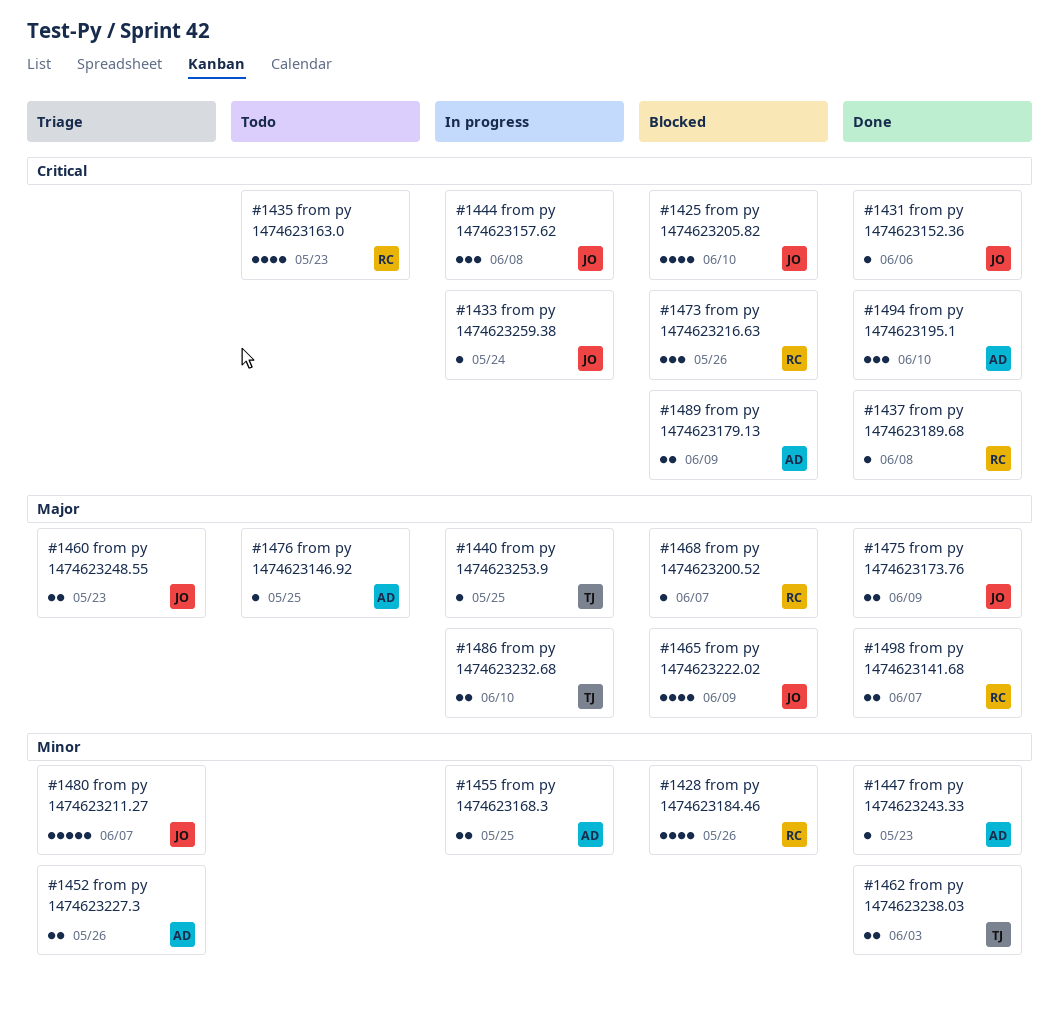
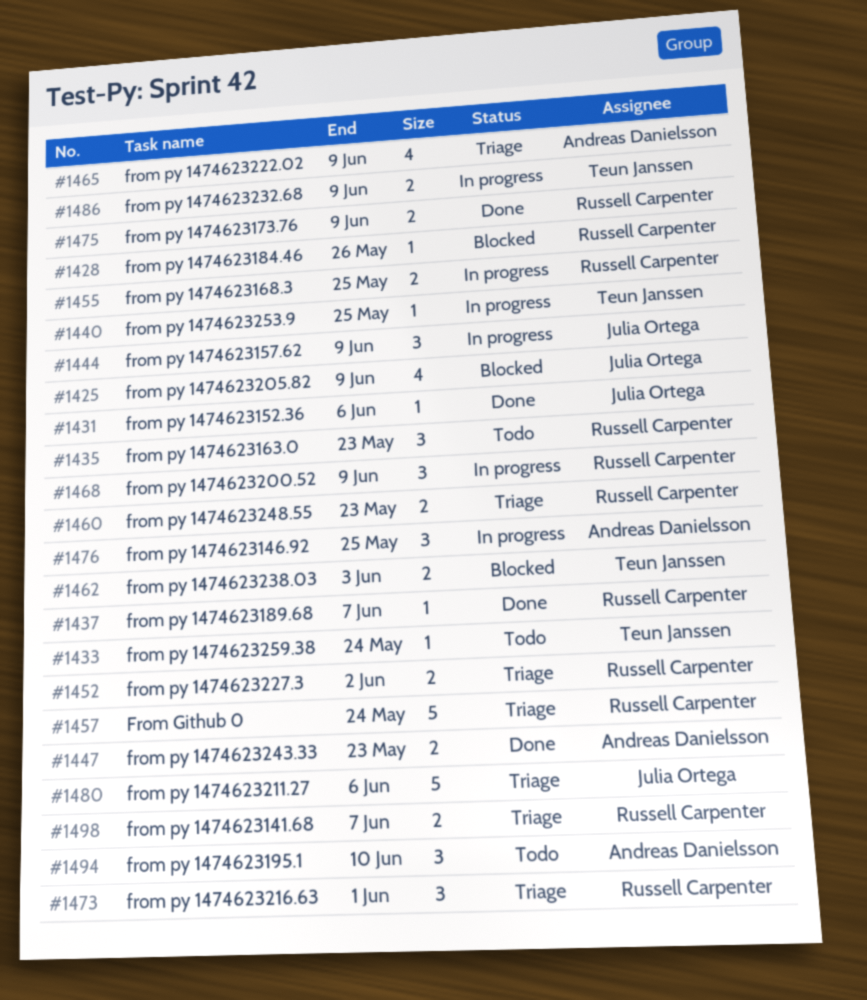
#1425, due: Jun 10 -> Jun 9
#1428, estimate: 4 -> 1
#1433, status: In progress -> Todo
#1433, owner: Julia Ortega -> Teun Janssen
#1435, estimate: 4 -> 3
#1437, due: Jun 8 -> Jun 7
#1444, due: Jun 8 -> Jun 9
#1447, estimate: 1 -> 2
#1452, owner: Andreas Danielsson -> Russell Carpenter
#1452, due: May 26 -> Jun 2
#1455, owner: Andreas Danielsson -> Russell Carpenter
#1457: none -> present
#1460, owner: Julia Ortega -> Russell Carpenter
#1462, status: Done -> Blocked
#1465, status: Blocked -> Triage
#1465, owner: Julia Ortega -> Andreas Danielsson
#1468, status: Blocked -> In progress
#1468, estimate: 1 -> 3
#1468, due: Jun 7 -> Jun 9
#1473, status: Blocked -> Triage
#1473, due: May 26 -> Jun 1
#1475, owner: Julia Ortega -> Russell Carpenter
#1476, status: Todo -> In progress
#1476, estimate: 1 -> 3
#1480, due: Jun 7 -> Jun 6
#1486, due: Jun 10 -> Jun 9
#1489: present -> none
#1494, status: Done -> Todo
#1498, status: Done -> Triage

